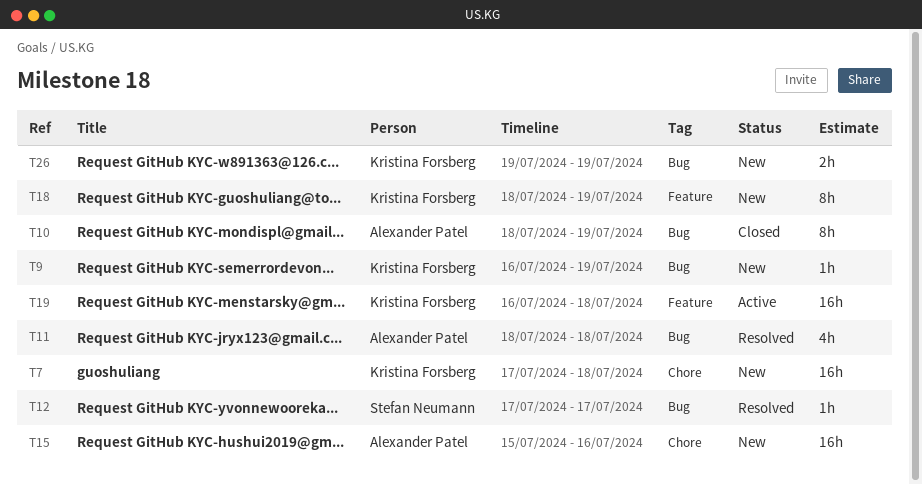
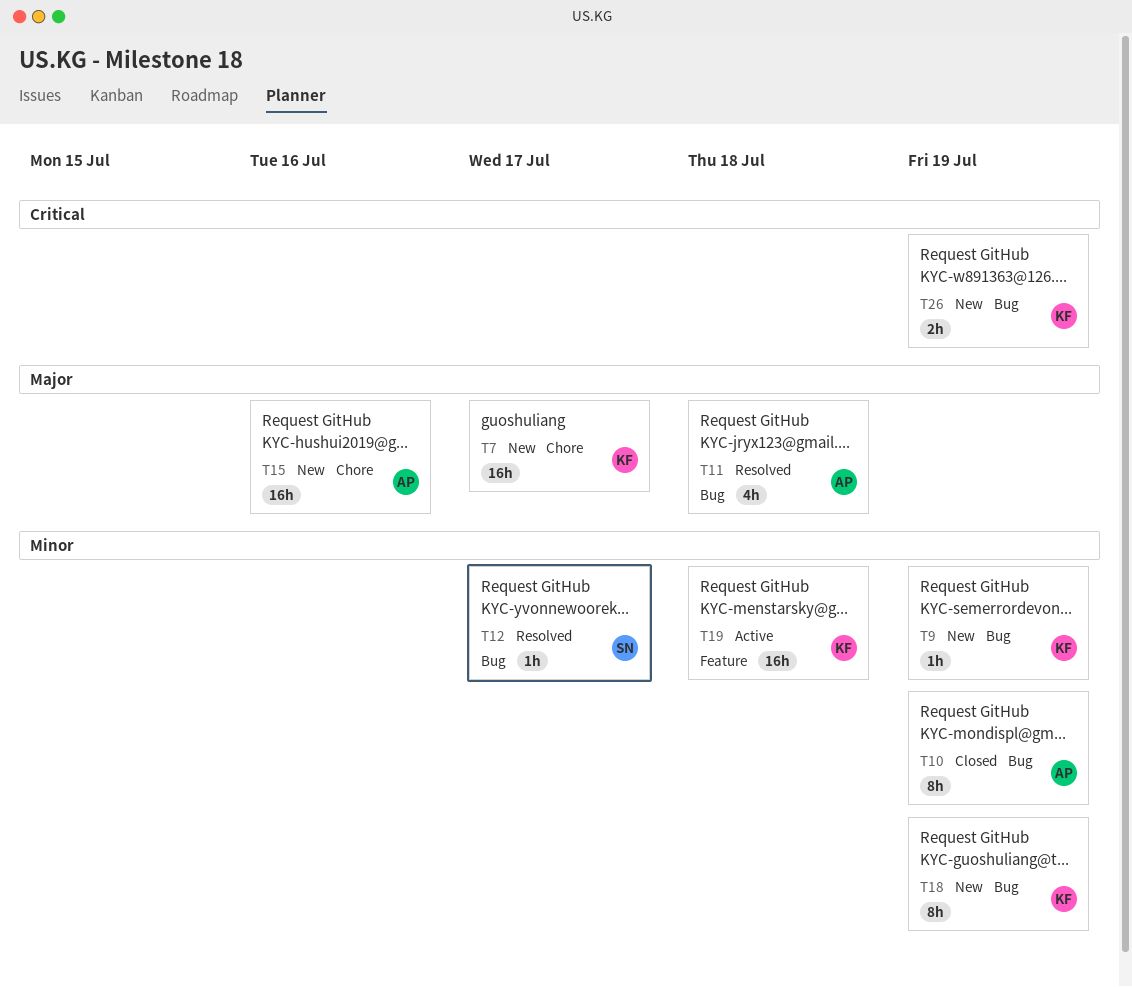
T7, due: Jul 18 -> Jul 17
T18, label: Feature -> Bug

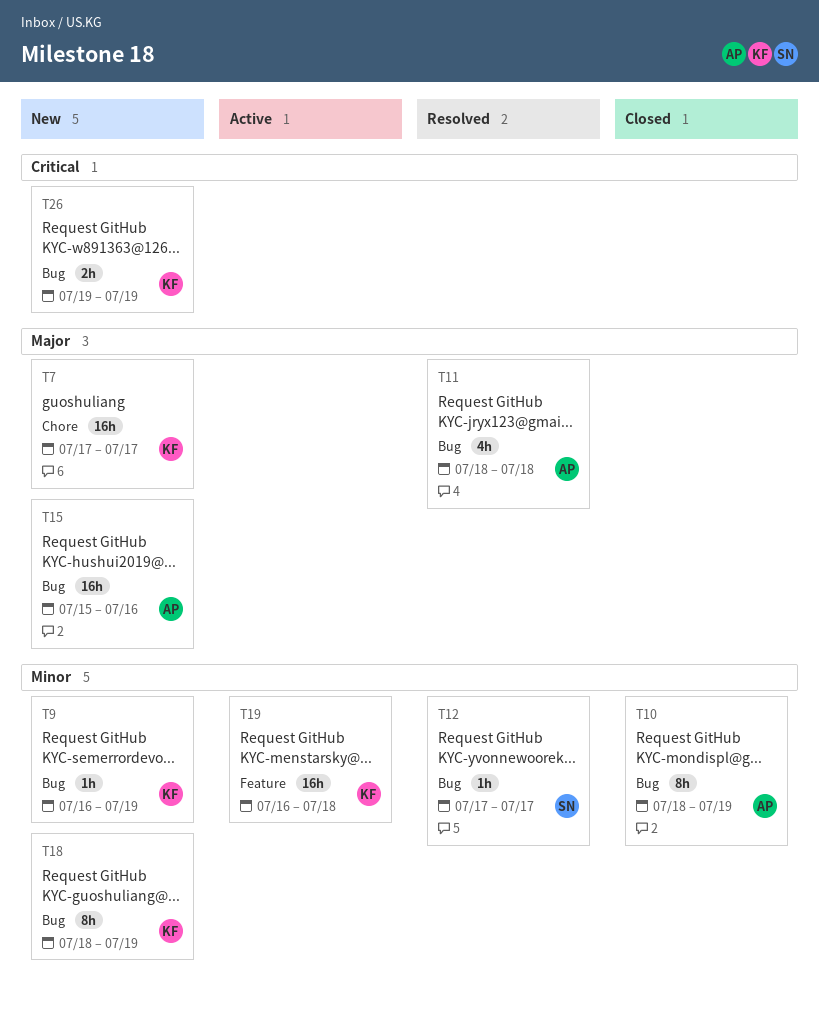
T15, label: Chore -> Bug

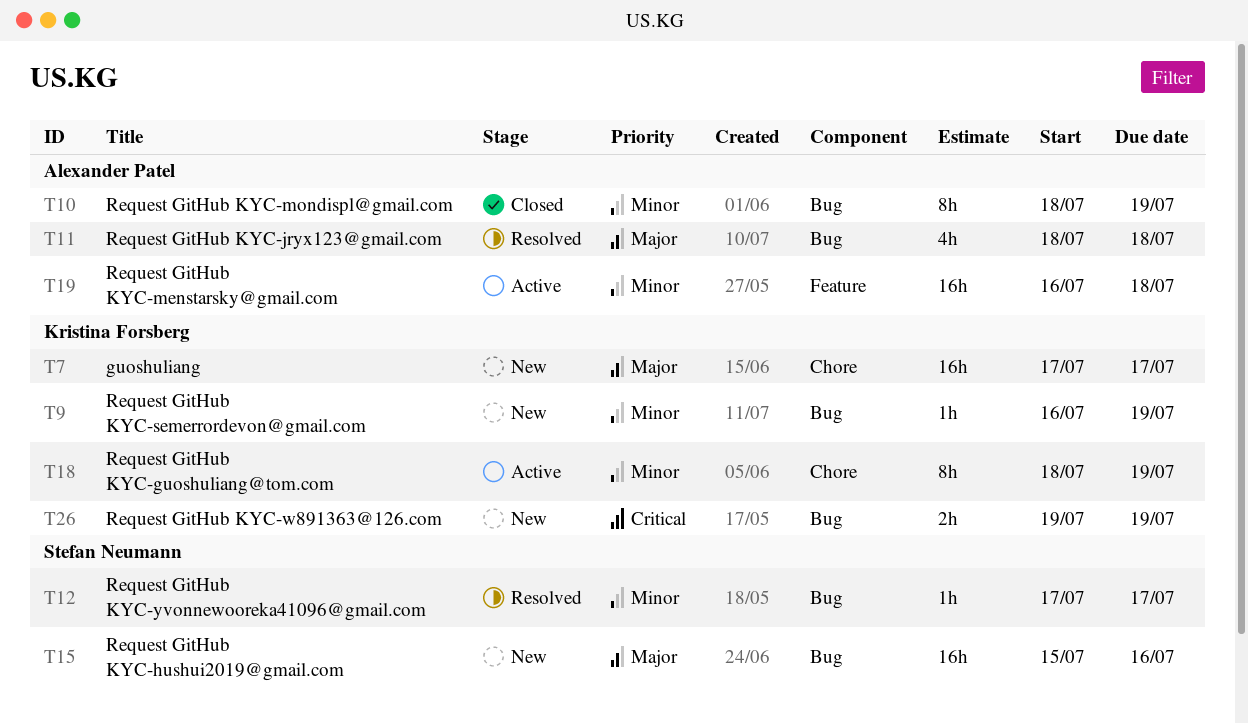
T15, owner: Alexander Patel -> Stefan Neumann
T18, status: New -> Active
T18, label: Bug -> Chore
T19, owner: Kristina Forsberg -> Alexander Patel

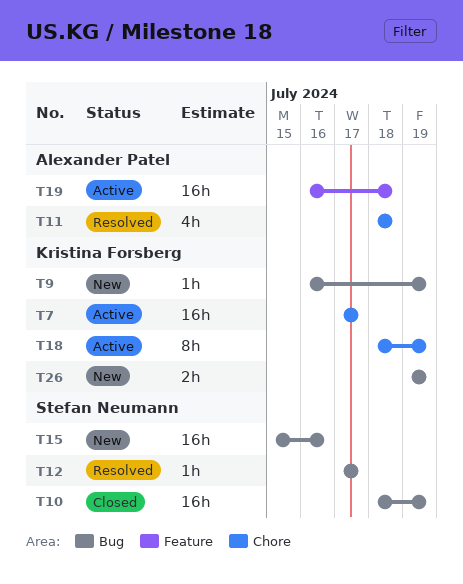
T7, status: New -> Active
T10, owner: Alexander Patel -> Stefan Neumann
T10, estimate: 8h -> 16h
T11, label: Bug -> Chore

